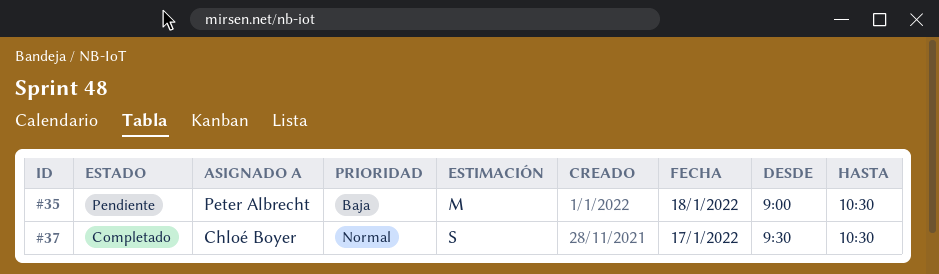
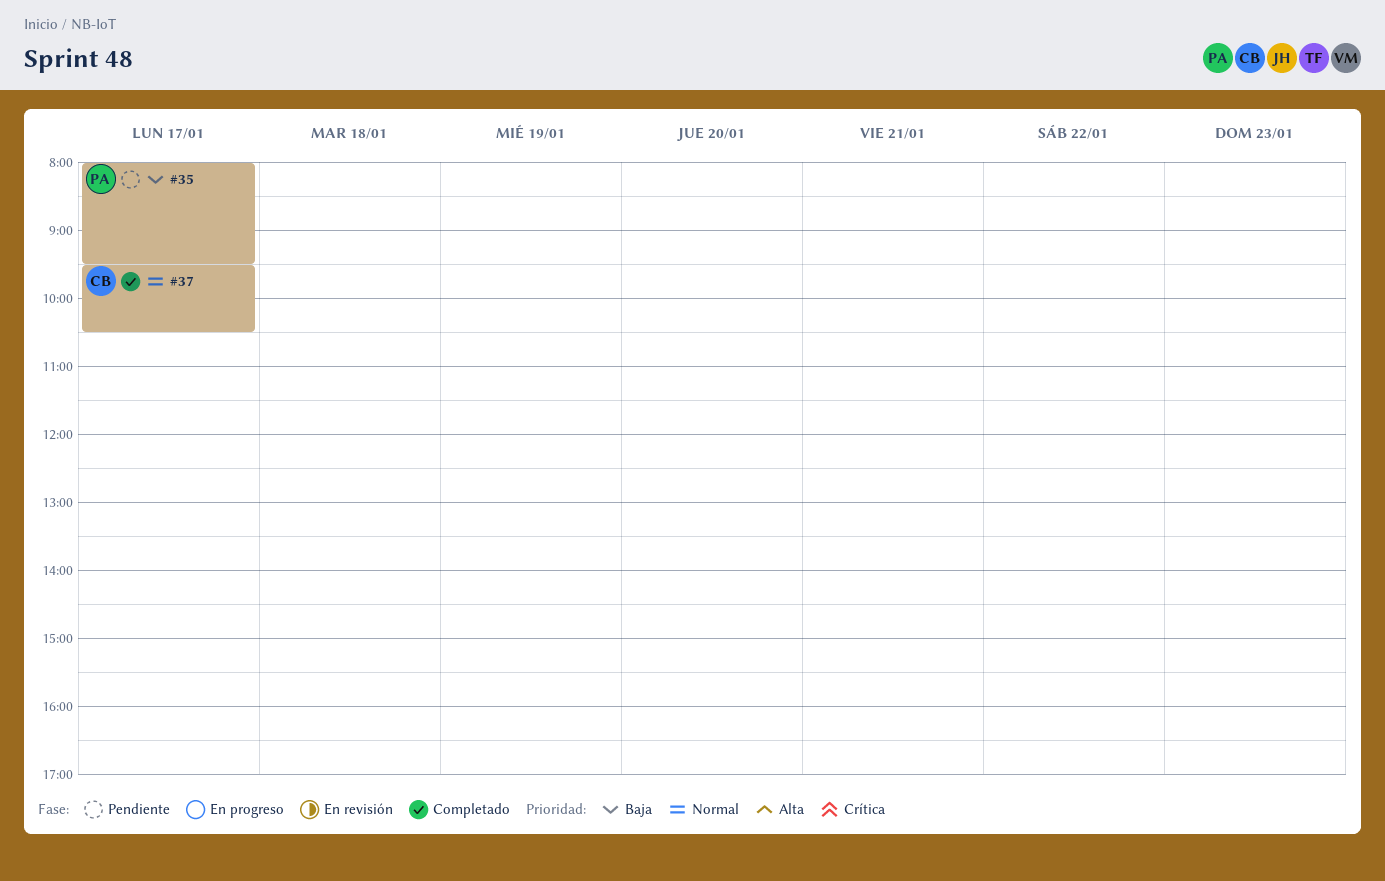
#35, day: Jan 18 -> Jan 17
#35, begins: 09:00 -> 08:00
#35, ends: 10:30 -> 09:30

